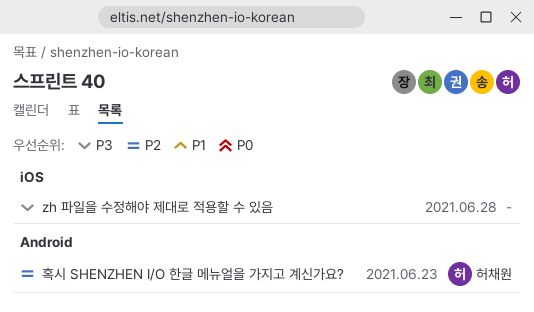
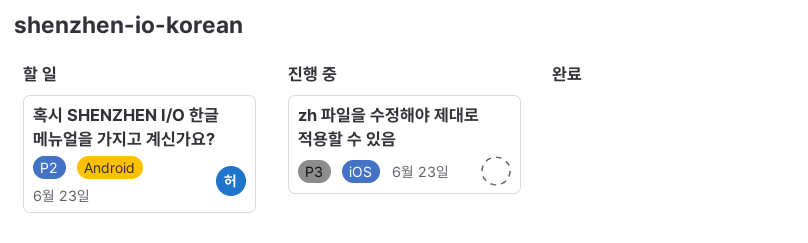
zh 파일을 수정해야 제대로 적용할 수 있음, due: Jun 28 -> Jun 23

